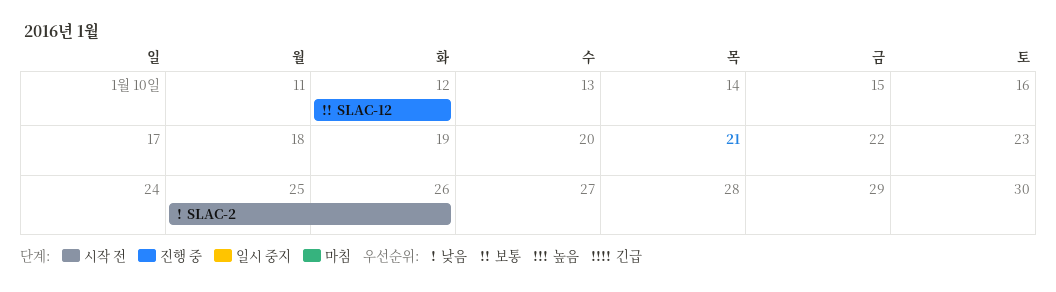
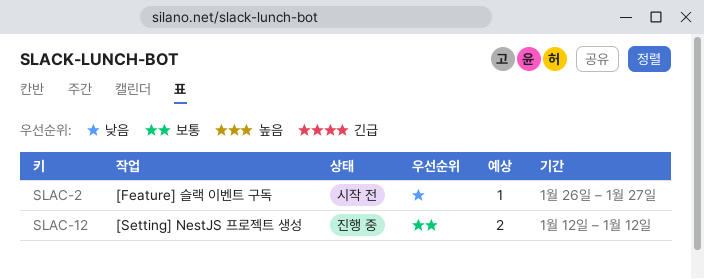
SLAC-2, start: Jan 25 -> Jan 26
SLAC-2, due: Jan 26 -> Jan 27

